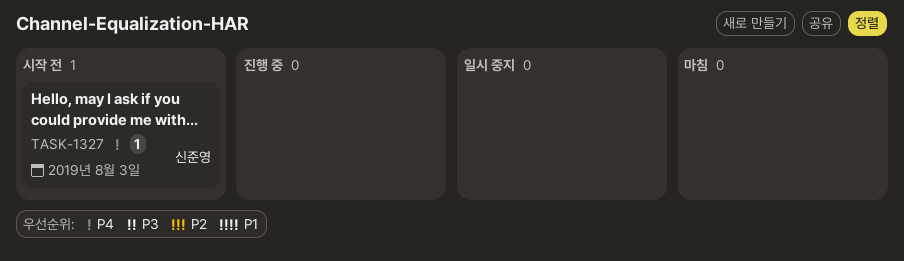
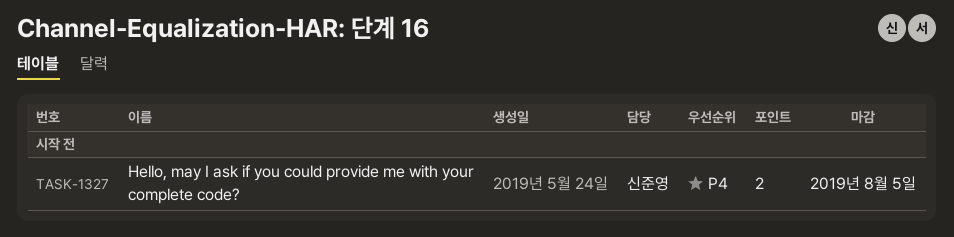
TASK-1327, estimate: 1 -> 2
TASK-1327, due: Aug 3 -> Aug 5

